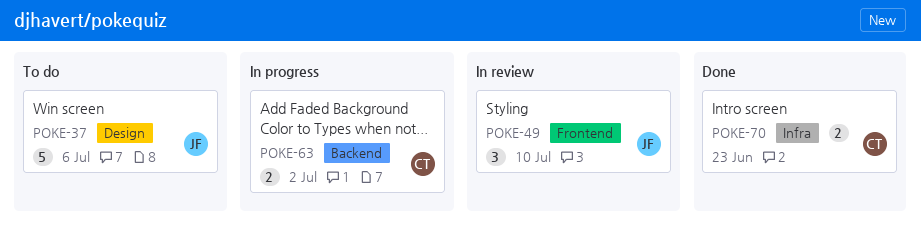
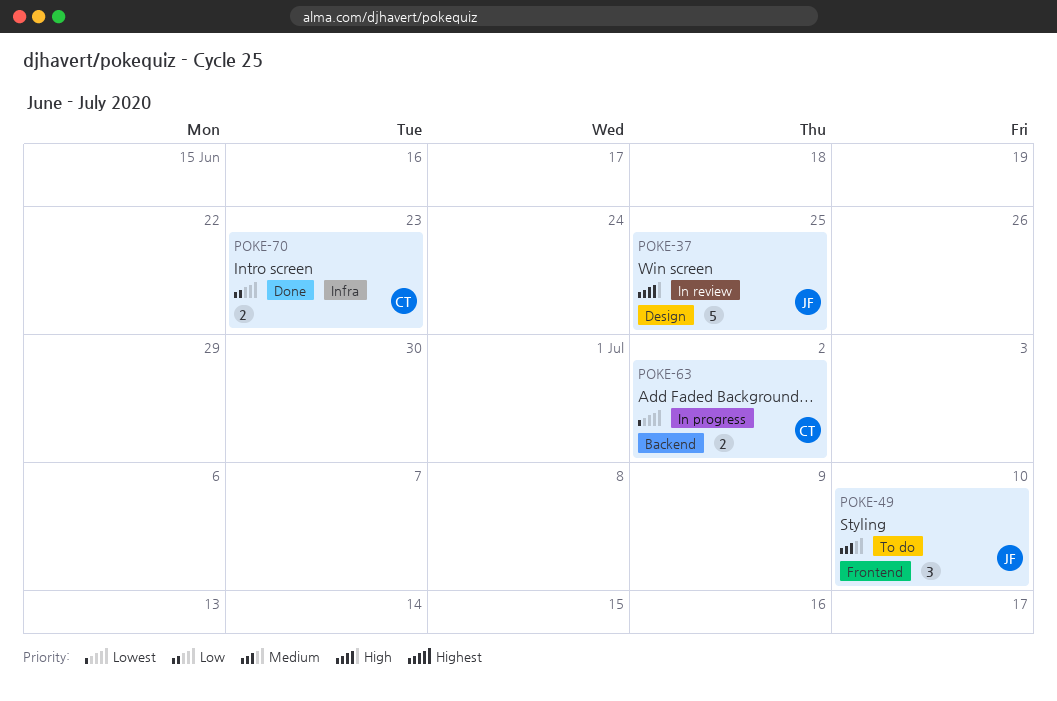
POKE-37, status: To do -> In review
POKE-37, due: Jul 6 -> Jun 25
POKE-49, status: In review -> To do

